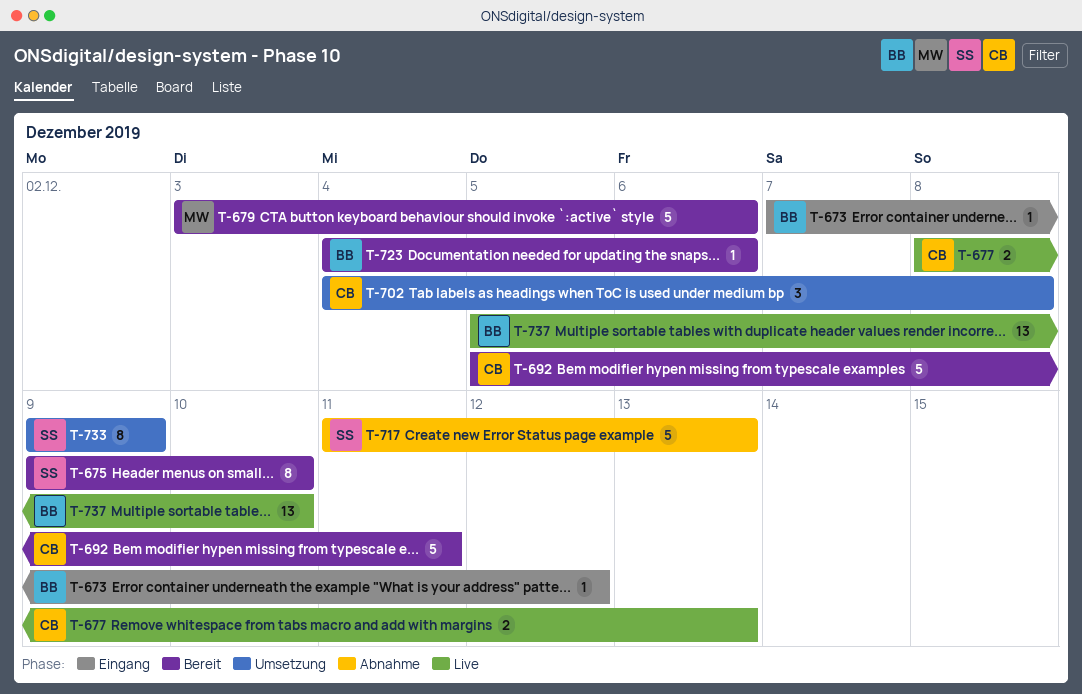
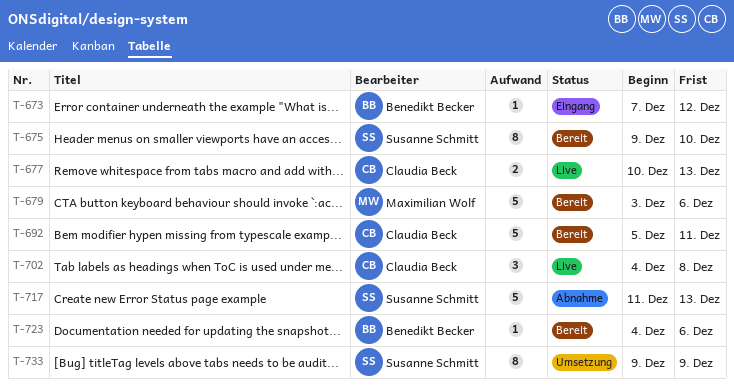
T-677, start: Dec 8 -> Dec 10
T-702, status: Umsetzung -> Live
T-737: present -> none

